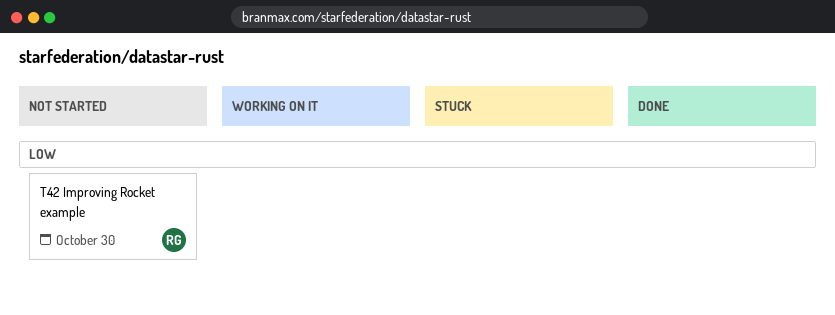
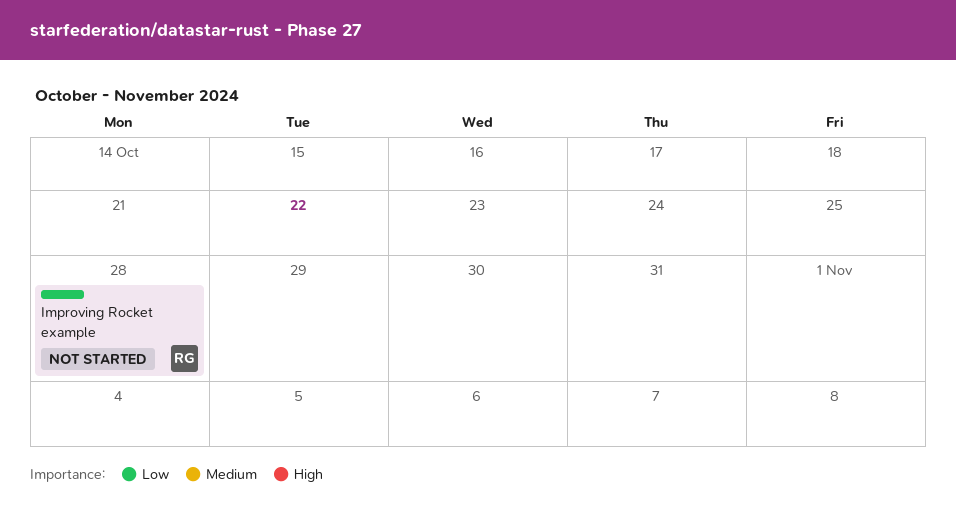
Improving Rocket example, due: Oct 30 -> Oct 28

